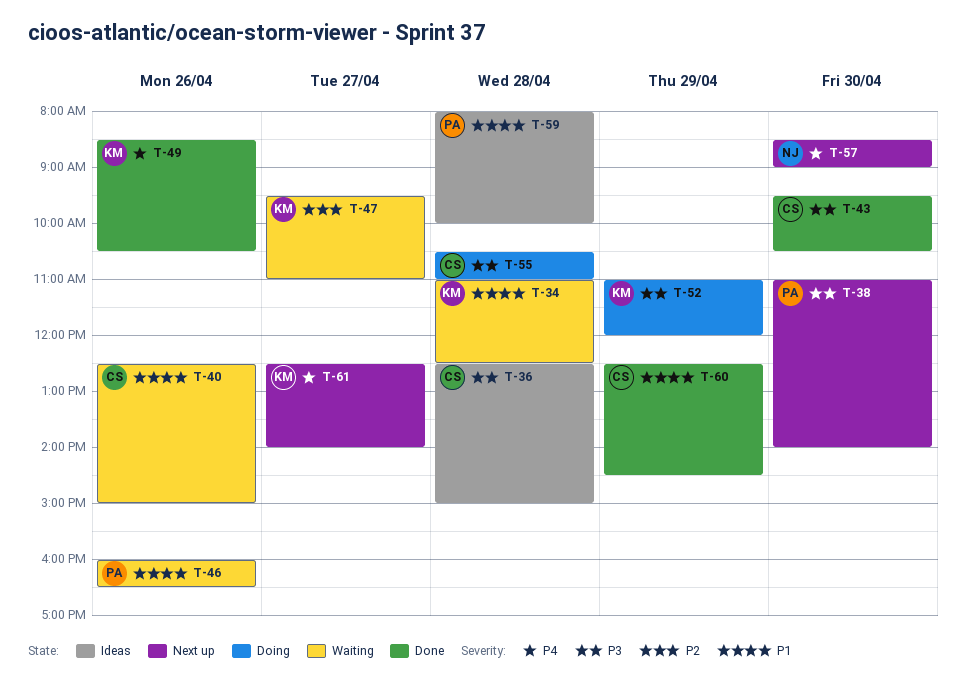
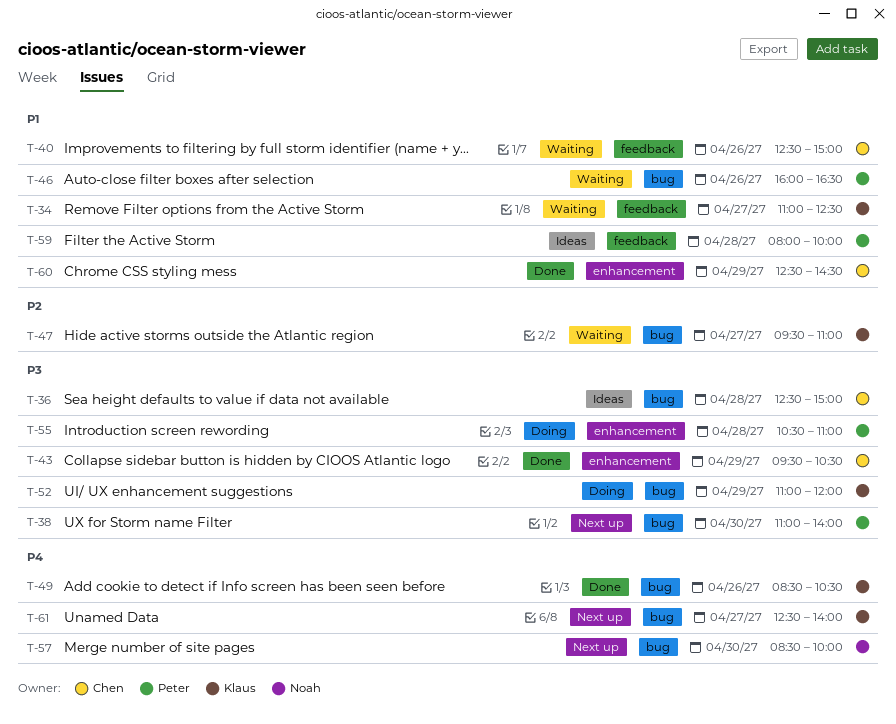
T-34, day: Apr 28 -> Apr 27
T-43, day: Apr 30 -> Apr 29
T-55, owner: Chen -> Peter
T-57, ends: 09:00 -> 10:00

